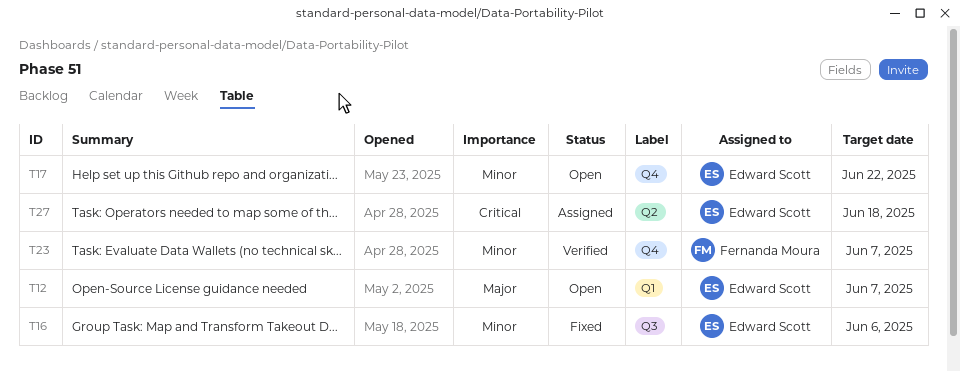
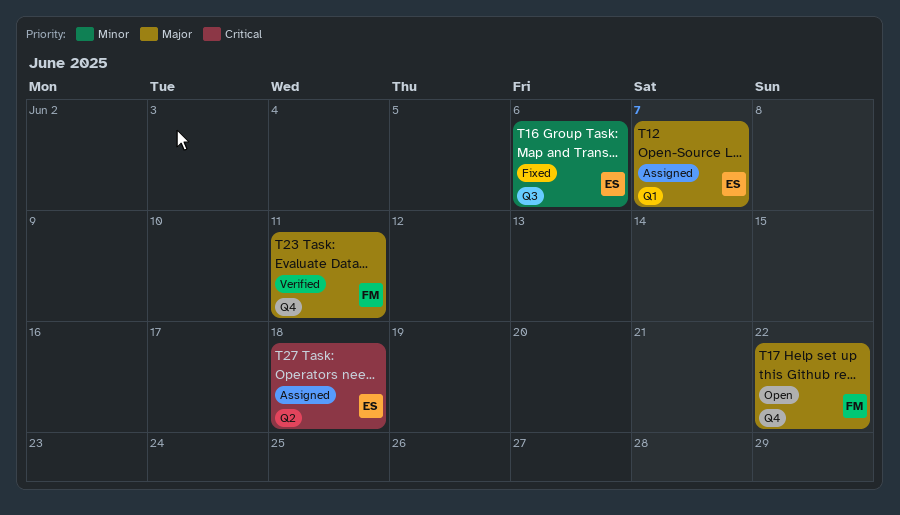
T12, status: Open -> Assigned
T17, owner: Edward Scott -> Fernanda Moura
T17, priority: Minor -> Major
T23, priority: Minor -> Major
T23, due: Jun 7 -> Jun 11

